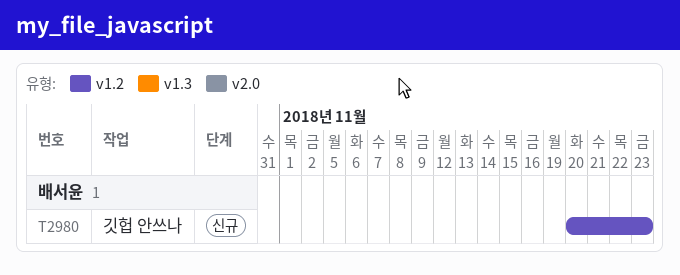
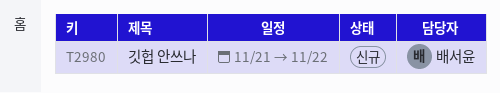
T2980, start: Nov 20 -> Nov 21
T2980, due: Nov 23 -> Nov 22

